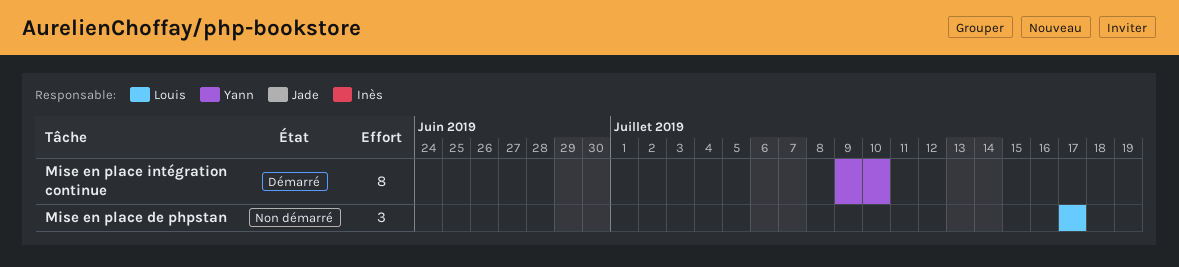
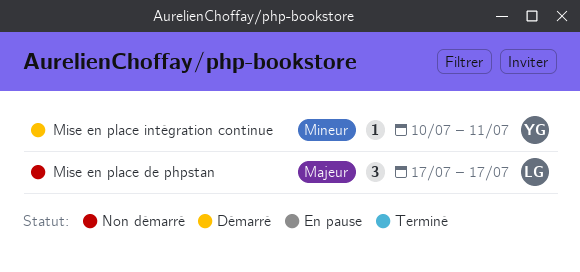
Mise en place intégration continue, estimate: 8 -> 1
Mise en place intégration continue, start: Jul 9 -> Jul 10
Mise en place intégration continue, due: Jul 10 -> Jul 11

